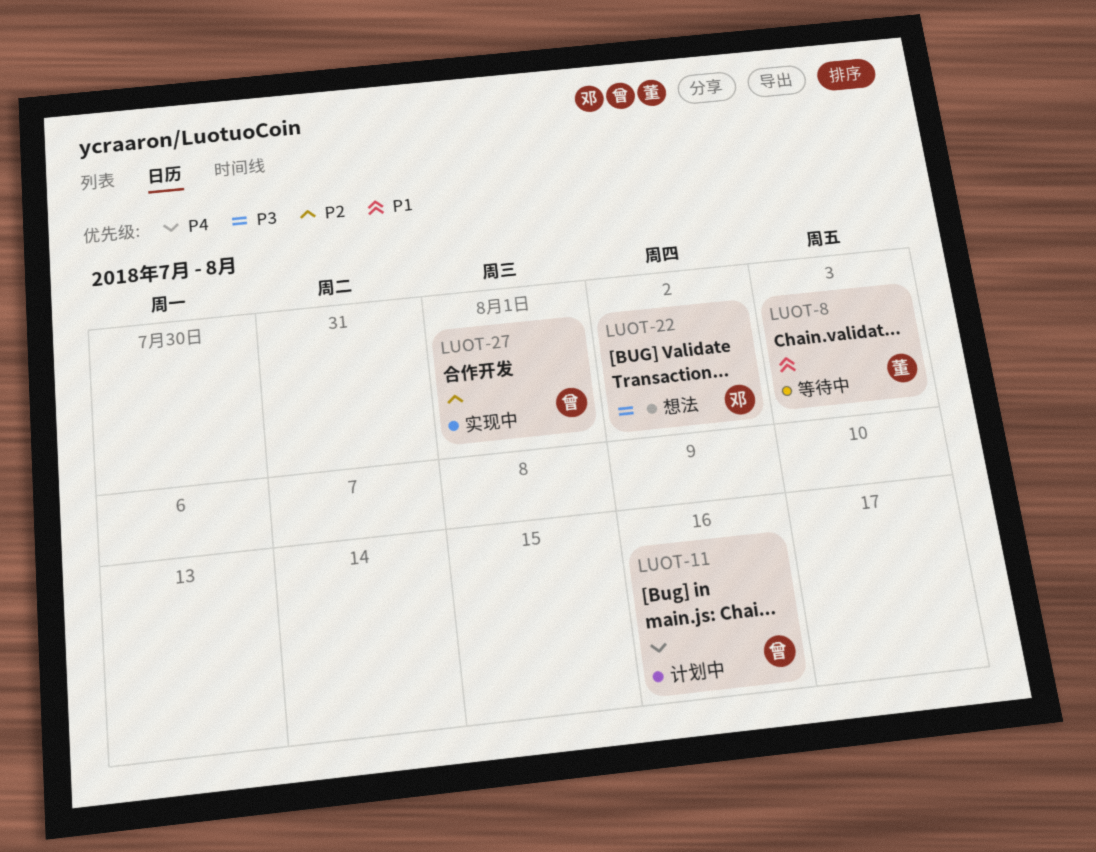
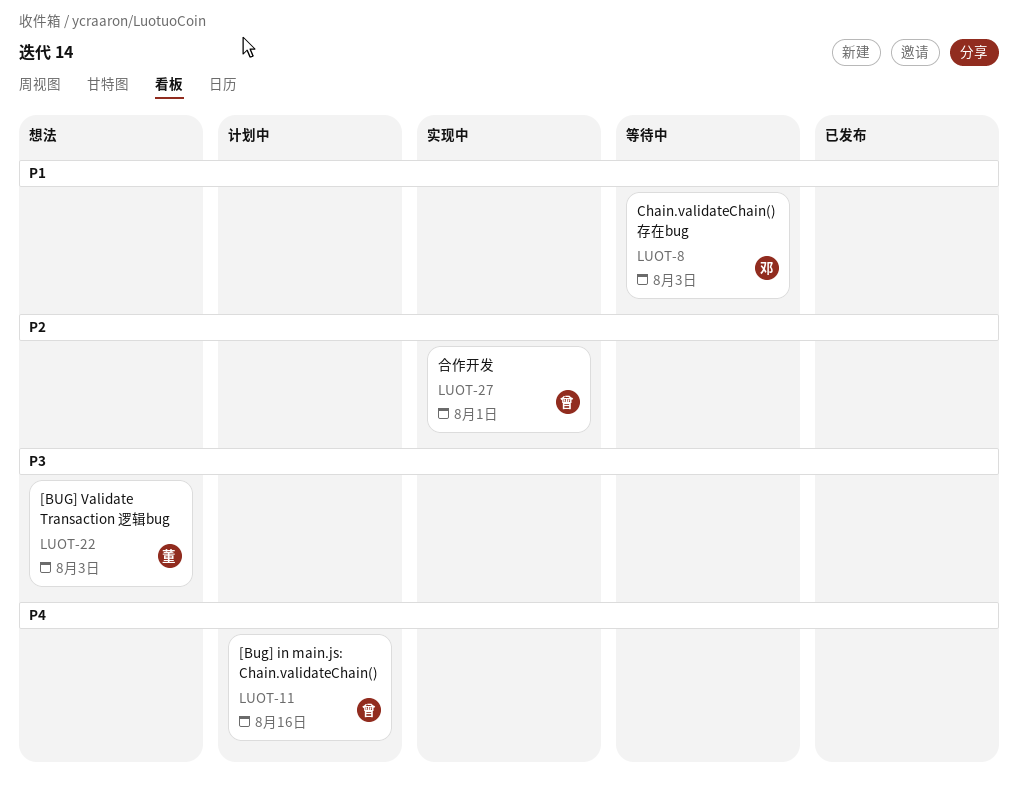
LUOT-8, owner: 董 -> 邓
LUOT-22, owner: 邓 -> 董
LUOT-22, due: Aug 2 -> Aug 3

